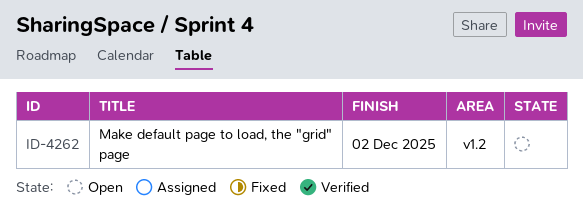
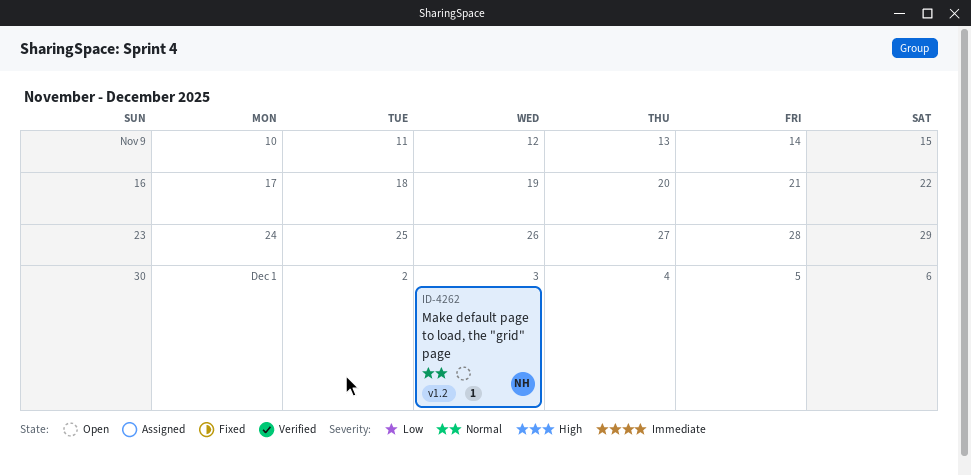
ID-4262, due: Dec 2 -> Dec 3

